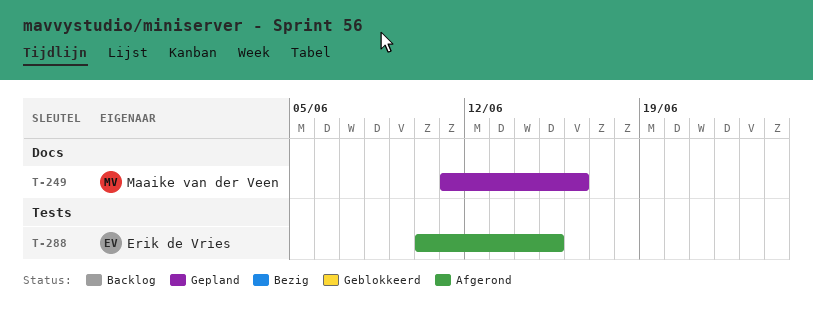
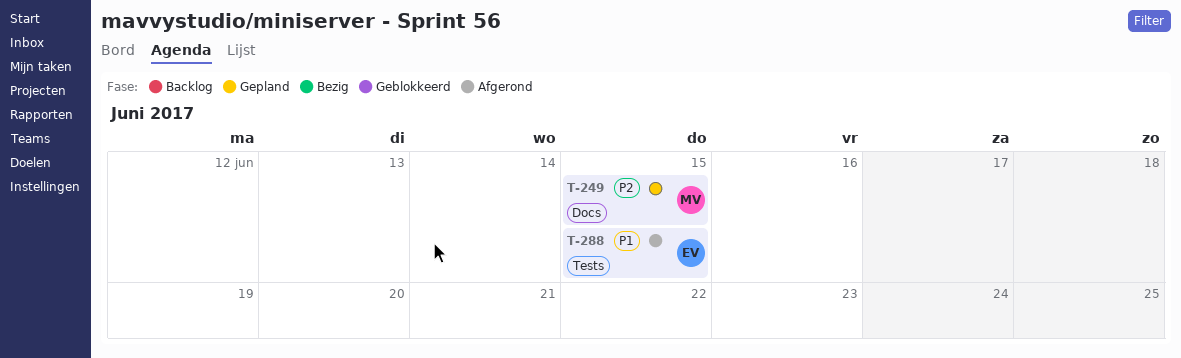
T-249, due: Jun 16 -> Jun 15

